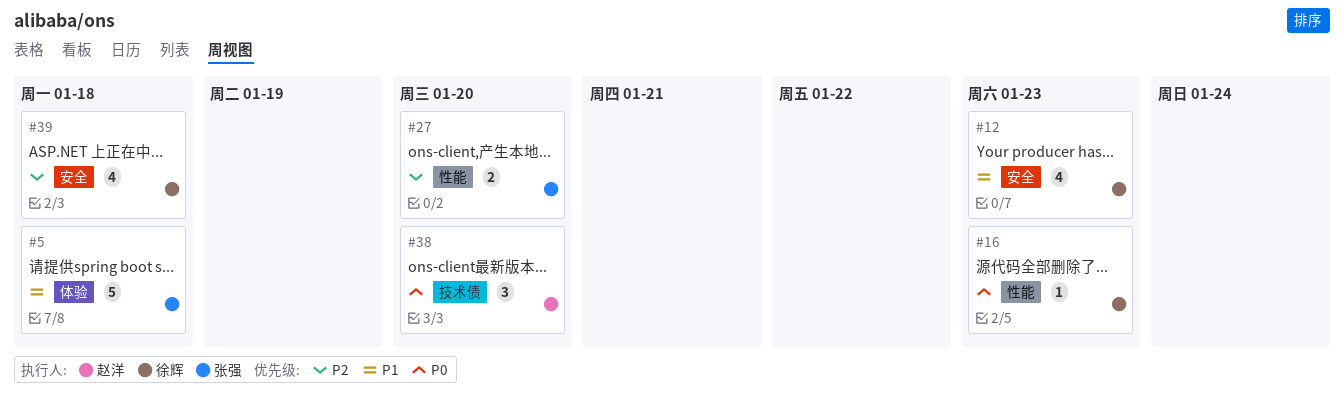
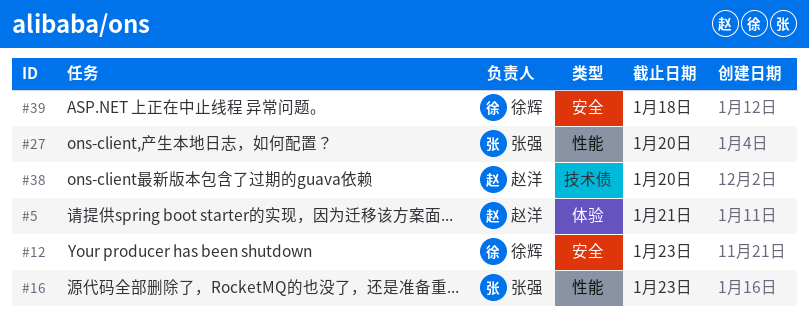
#5, owner: 张强 -> 赵洋
#5, due: Jan 18 -> Jan 21
#16, owner: 徐辉 -> 张强

